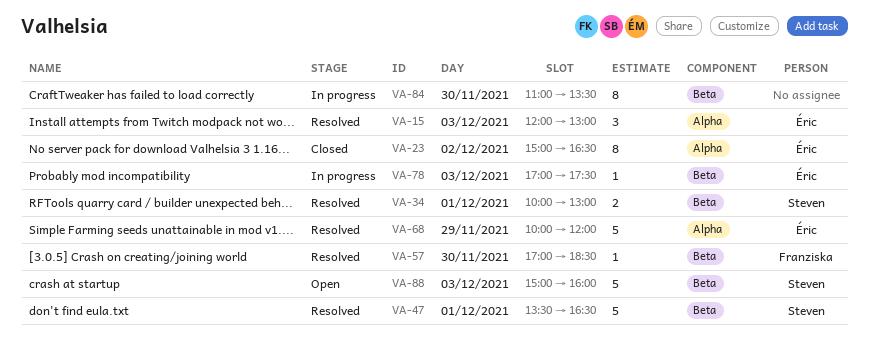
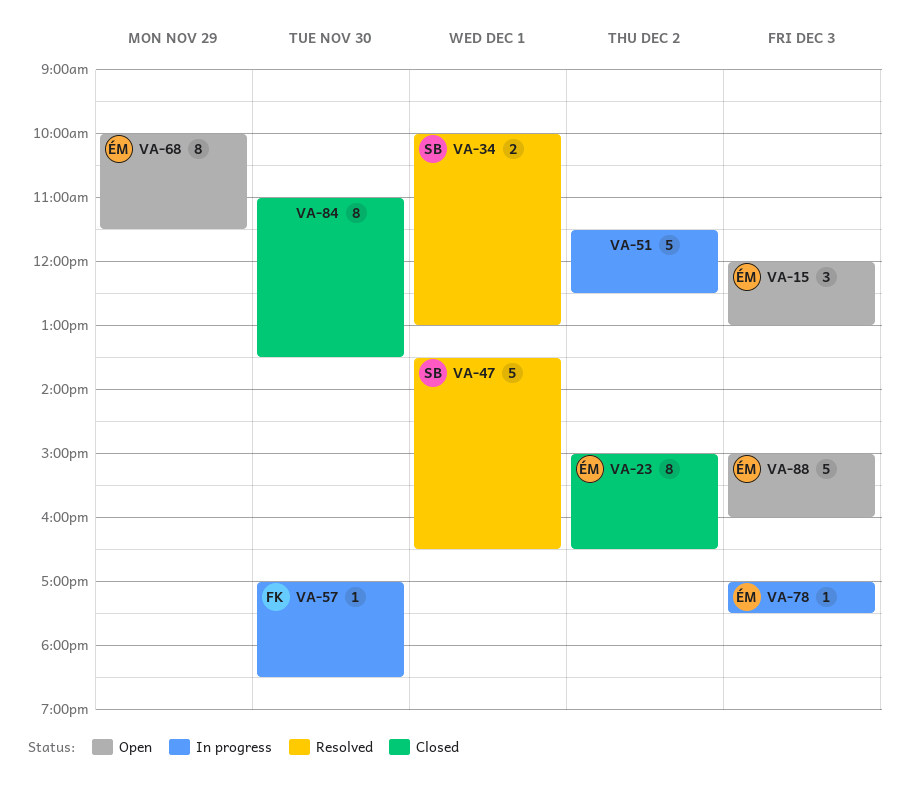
VA-15, status: Resolved -> Open
VA-51: none -> present
VA-57, status: Resolved -> In progress
VA-68, status: Resolved -> Open
VA-68, estimate: 5 -> 8
VA-68, ends: 12:00 -> 11:30
VA-84, status: In progress -> Closed
VA-88, owner: Steven -> Éric

